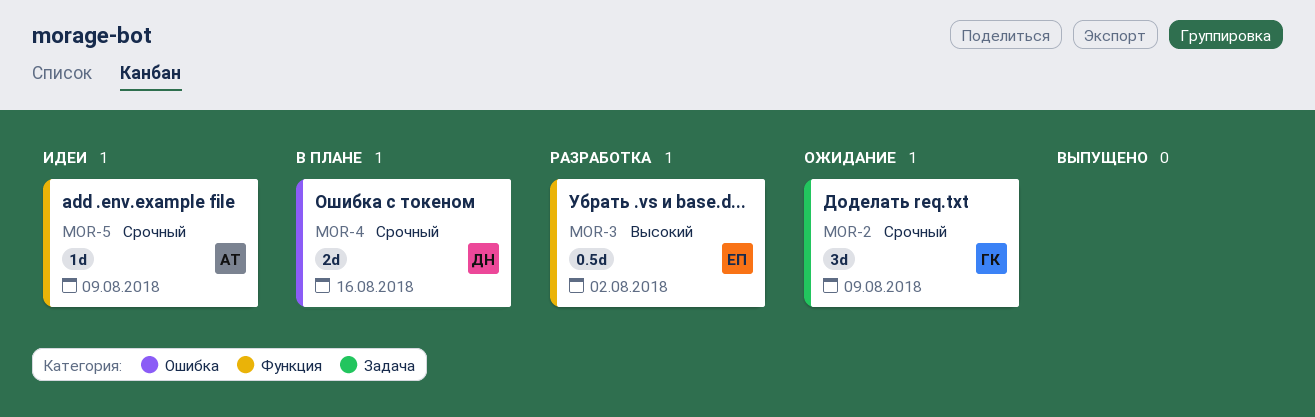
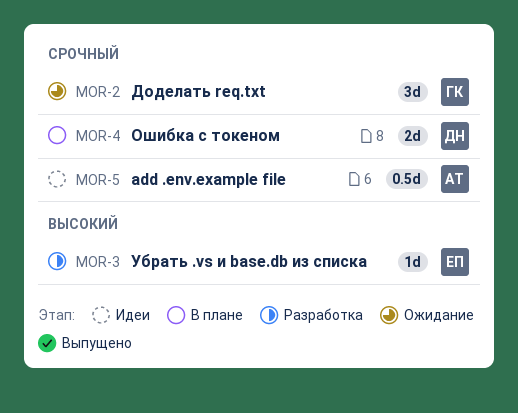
MOR-3, estimate: 0.5d -> 1d
MOR-5, estimate: 1d -> 0.5d

